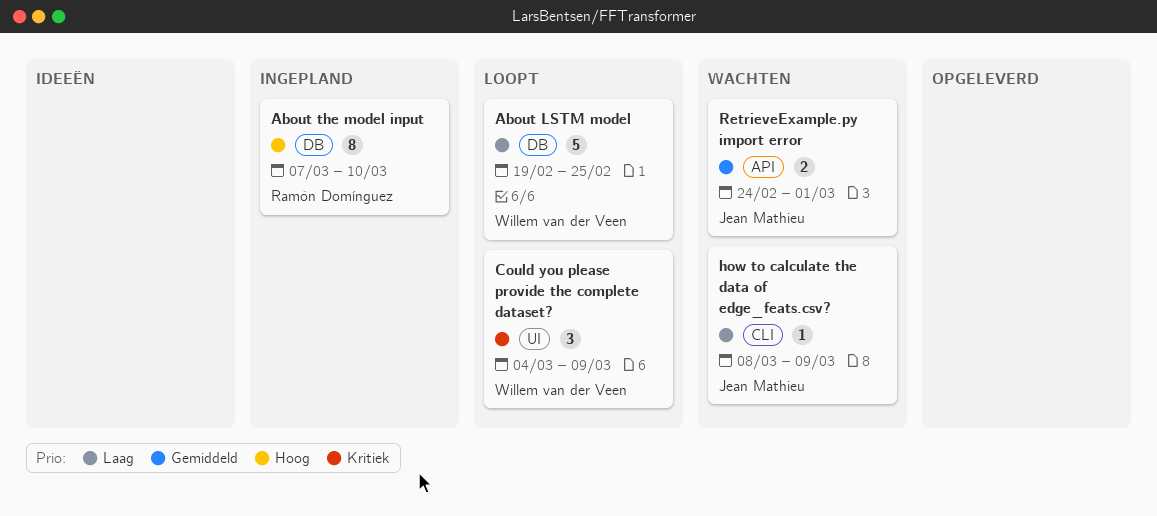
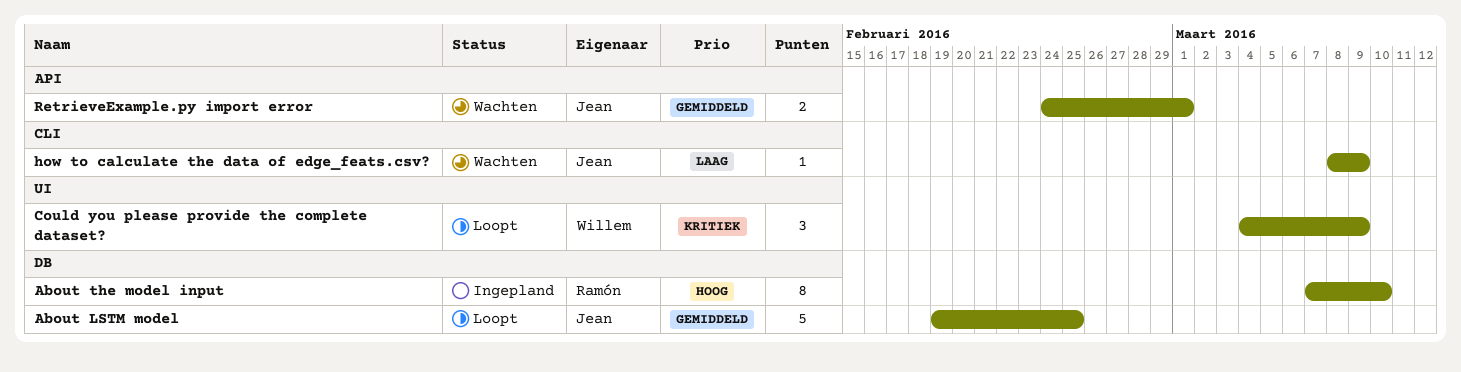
About LSTM model, owner: Willem van der Veen -> Jean Mathieu
About LSTM model, priority: Laag -> Gemiddeld

